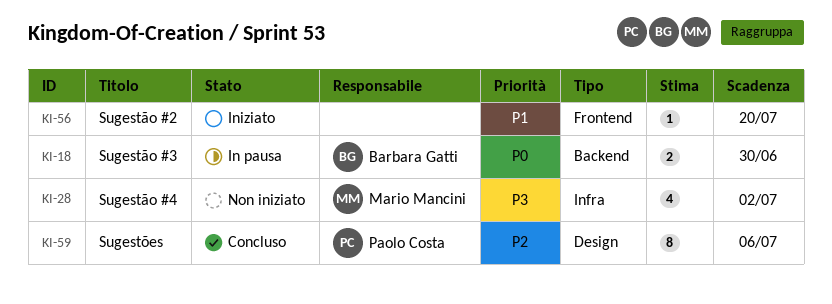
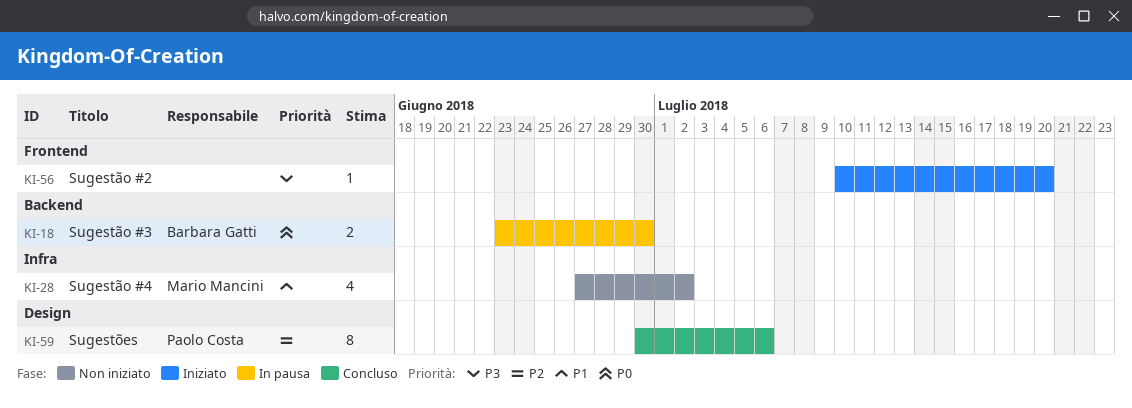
KI-28, priority: P3 -> P1
KI-56, priority: P1 -> P3

